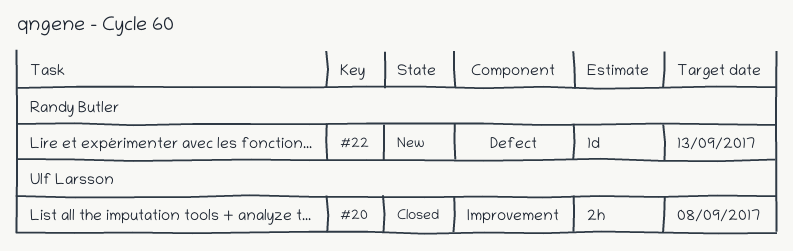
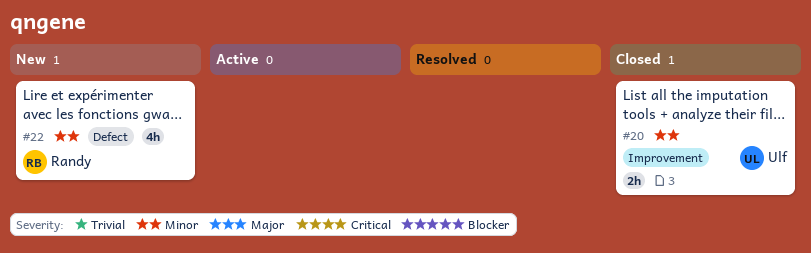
#22, estimate: 1d -> 4h

